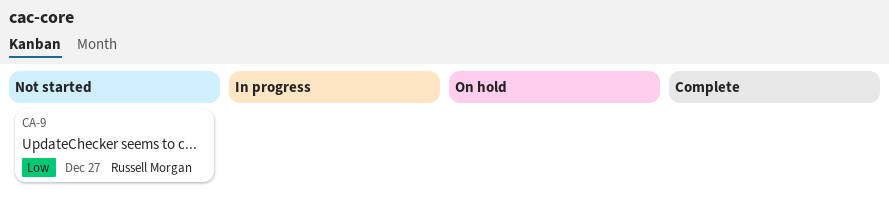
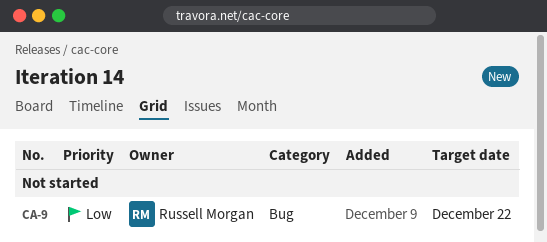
CA-9, due: Dec 27 -> Dec 22

